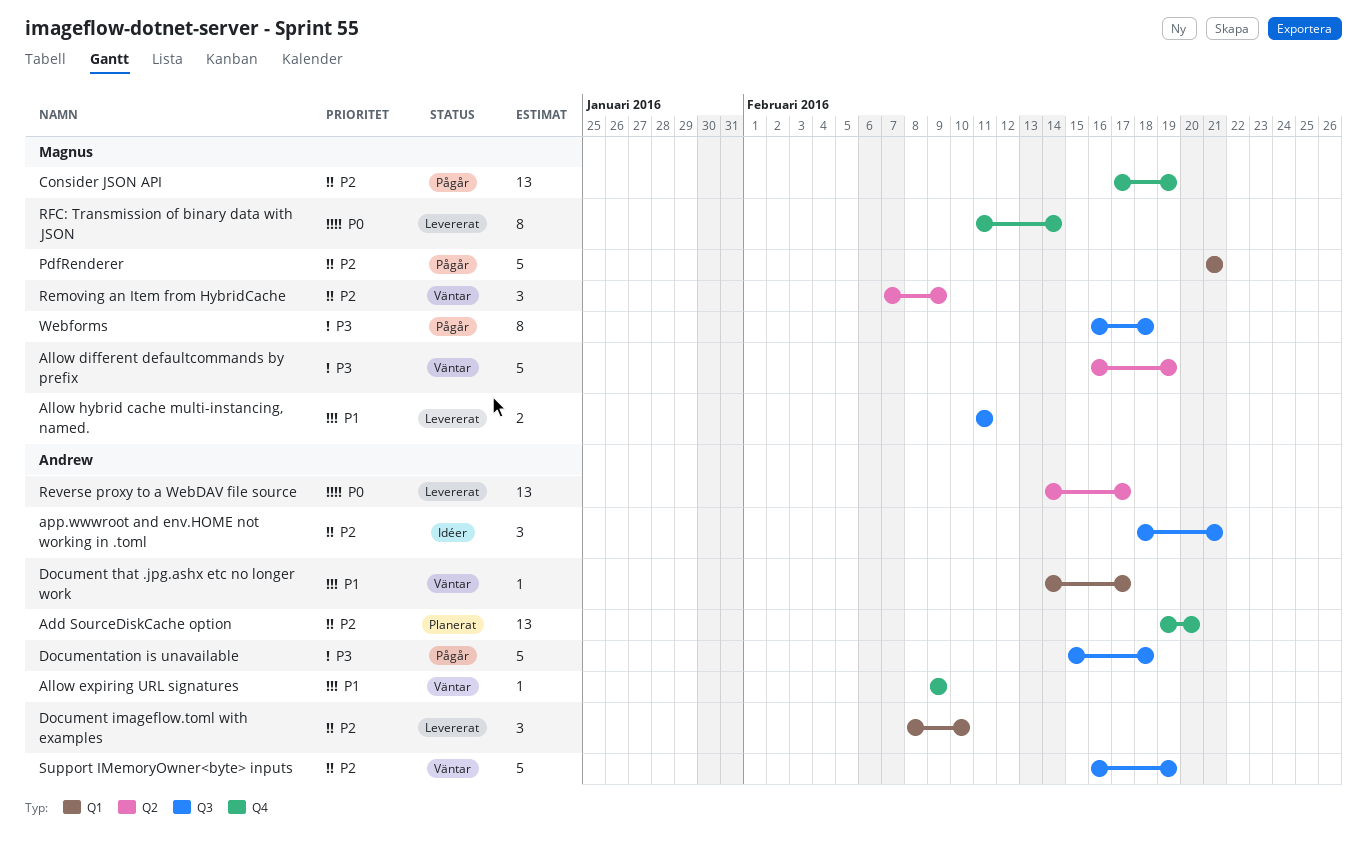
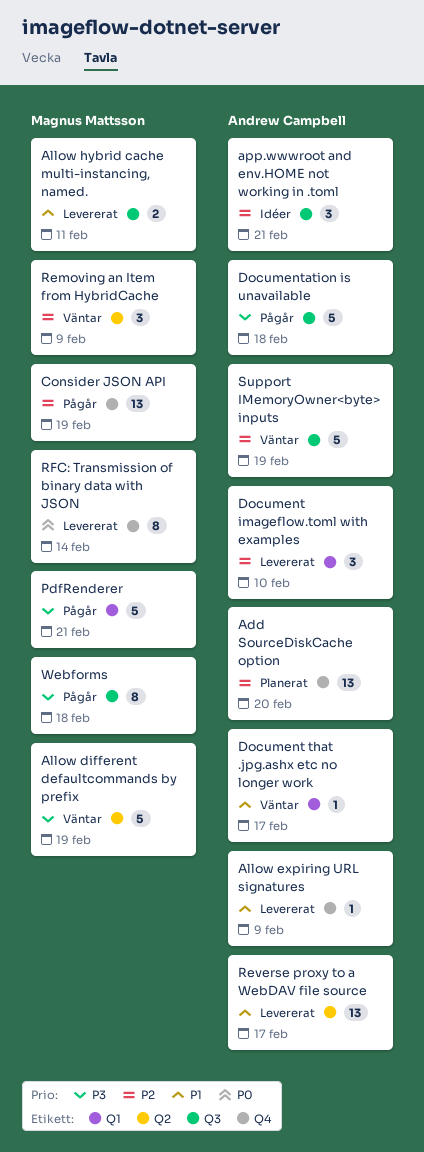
Allow expiring URL signatures, status: Väntar -> Levererat
PdfRenderer, priority: P2 -> P3
Reverse proxy to a WebDAV file source, priority: P0 -> P1

